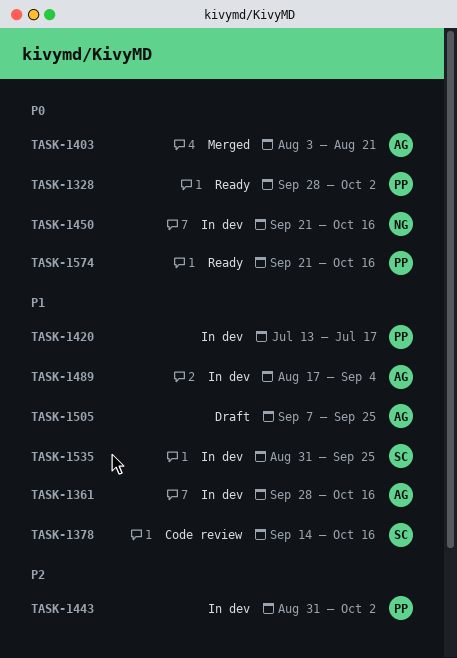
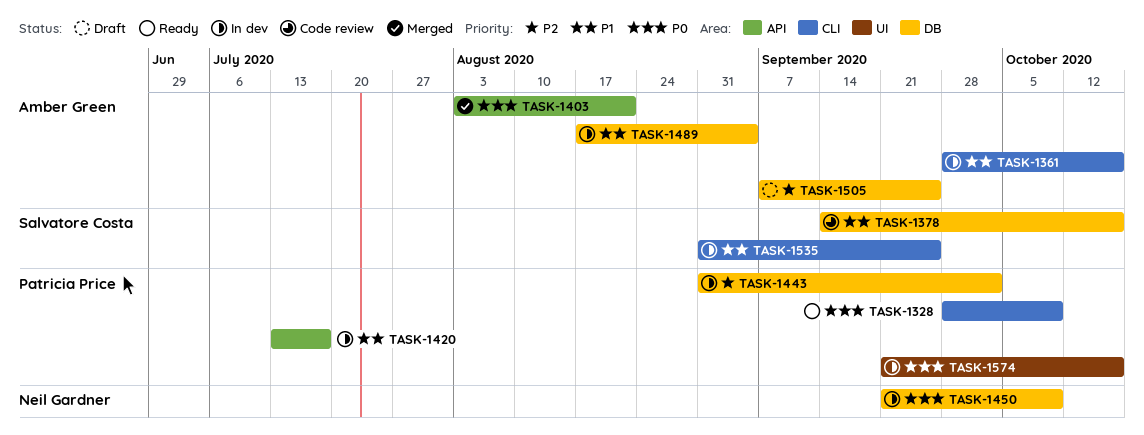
TASK-1328, due: Oct 2 -> Oct 9
TASK-1450, due: Oct 16 -> Oct 9
TASK-1505, priority: P1 -> P2
TASK-1574, status: Ready -> In dev

